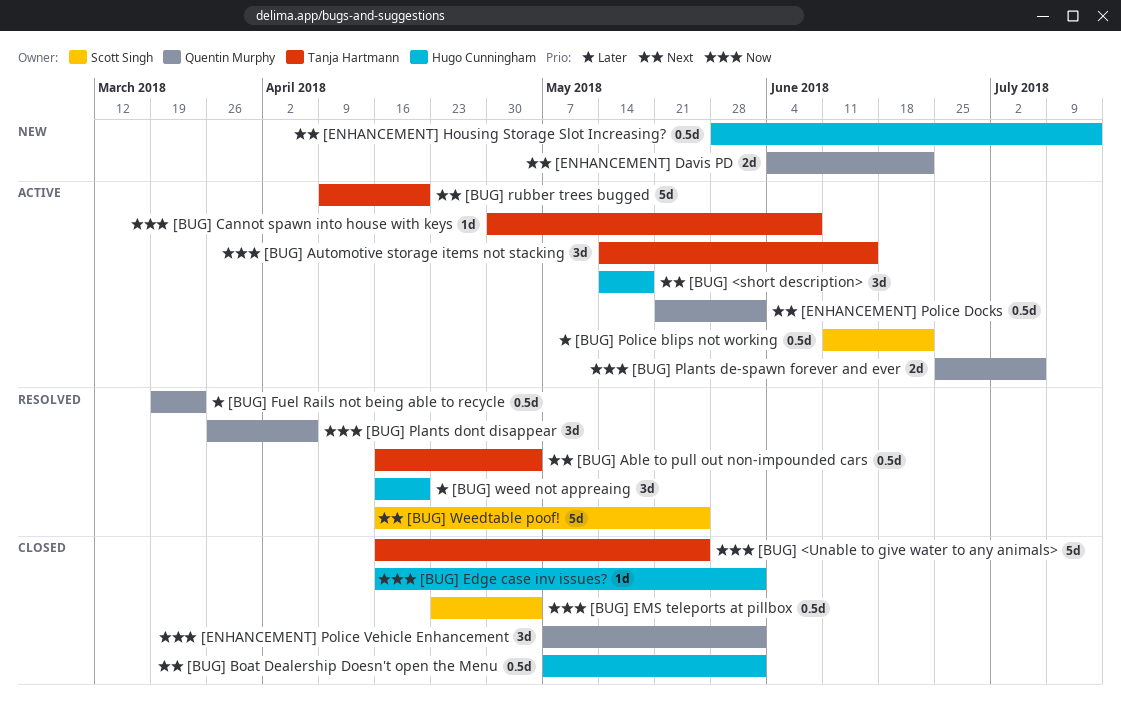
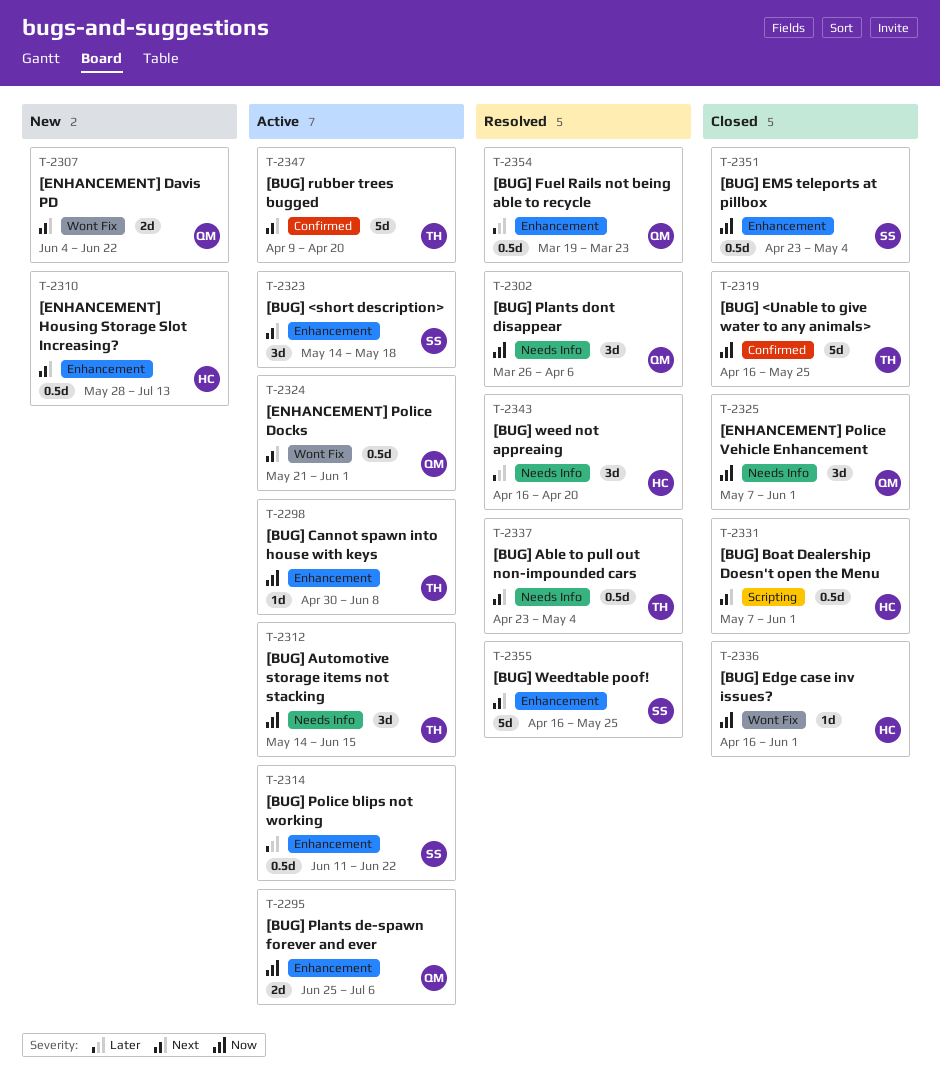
[BUG] <short description>, owner: Hugo Cunningham -> Scott Singh
[BUG] Able to pull out non-impounded cars, start: Apr 16 -> Apr 23

